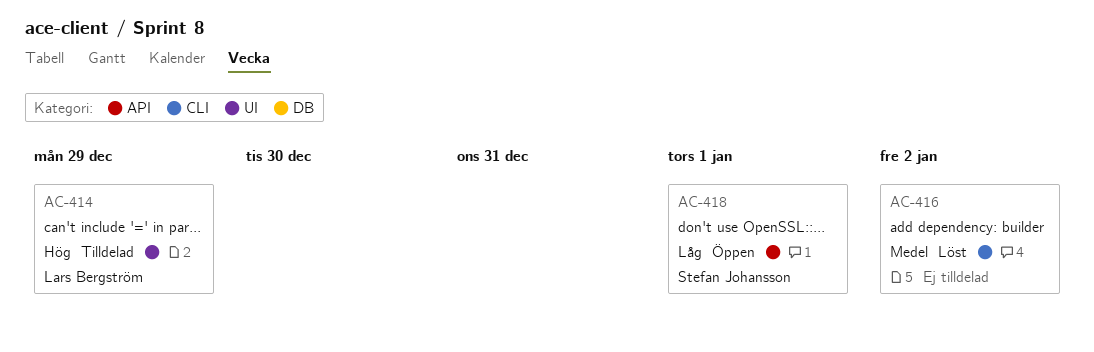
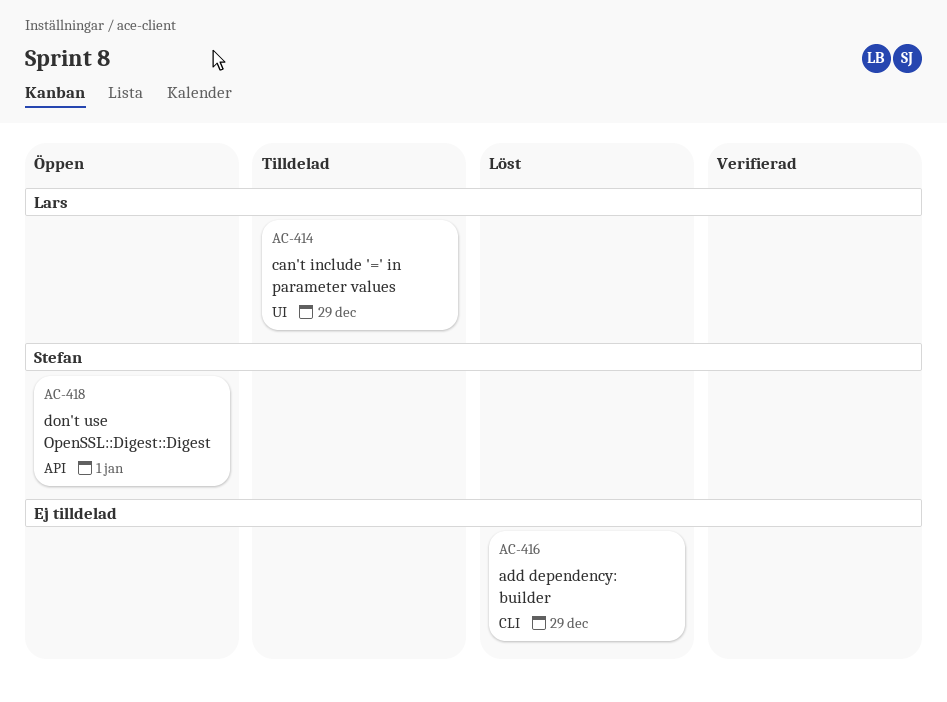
AC-416, due: Jan 2 -> Dec 29

